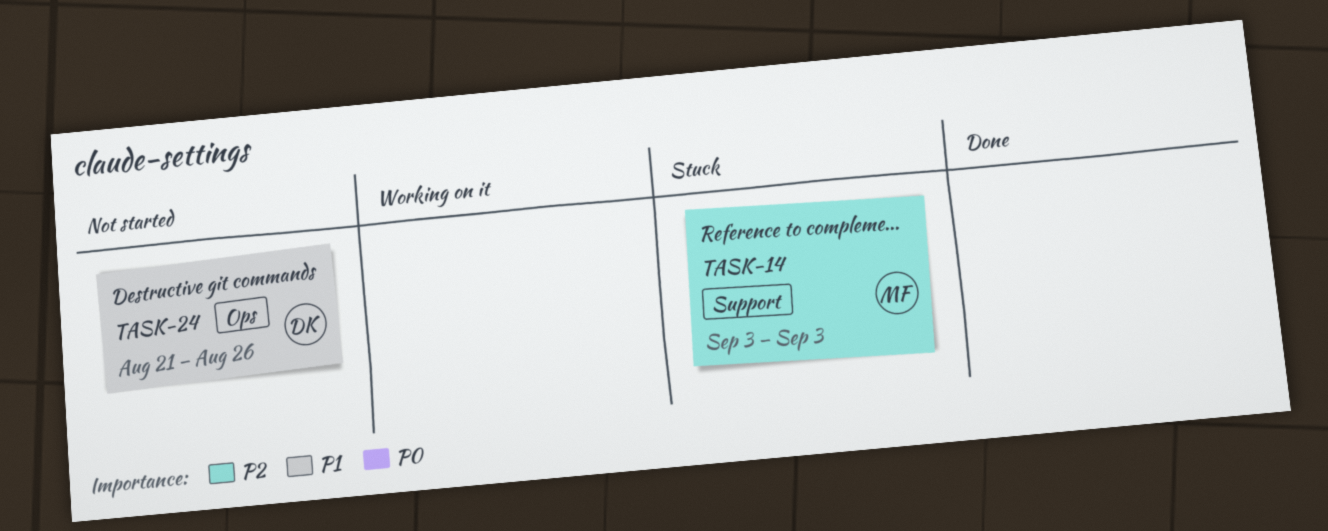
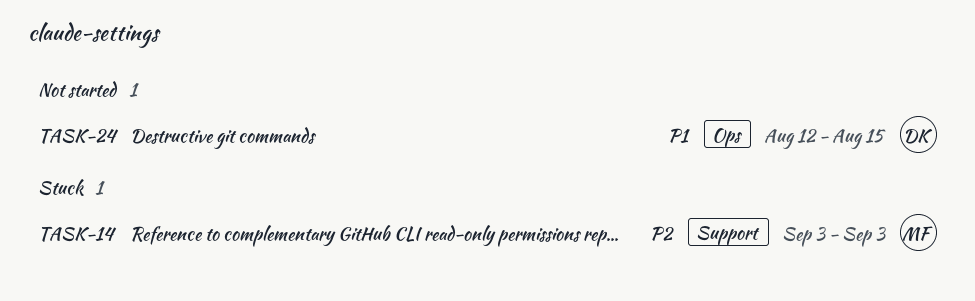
TASK-24, start: Aug 21 -> Aug 12
TASK-24, due: Aug 26 -> Aug 15

